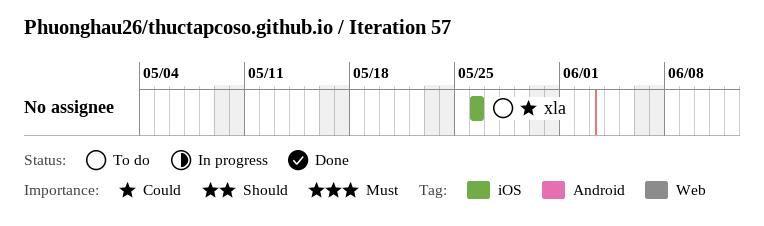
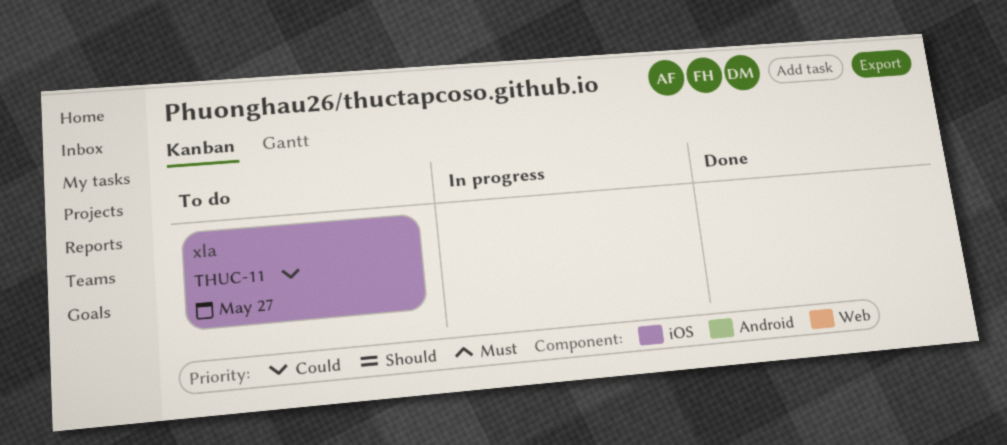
xla, due: May 26 -> May 27

